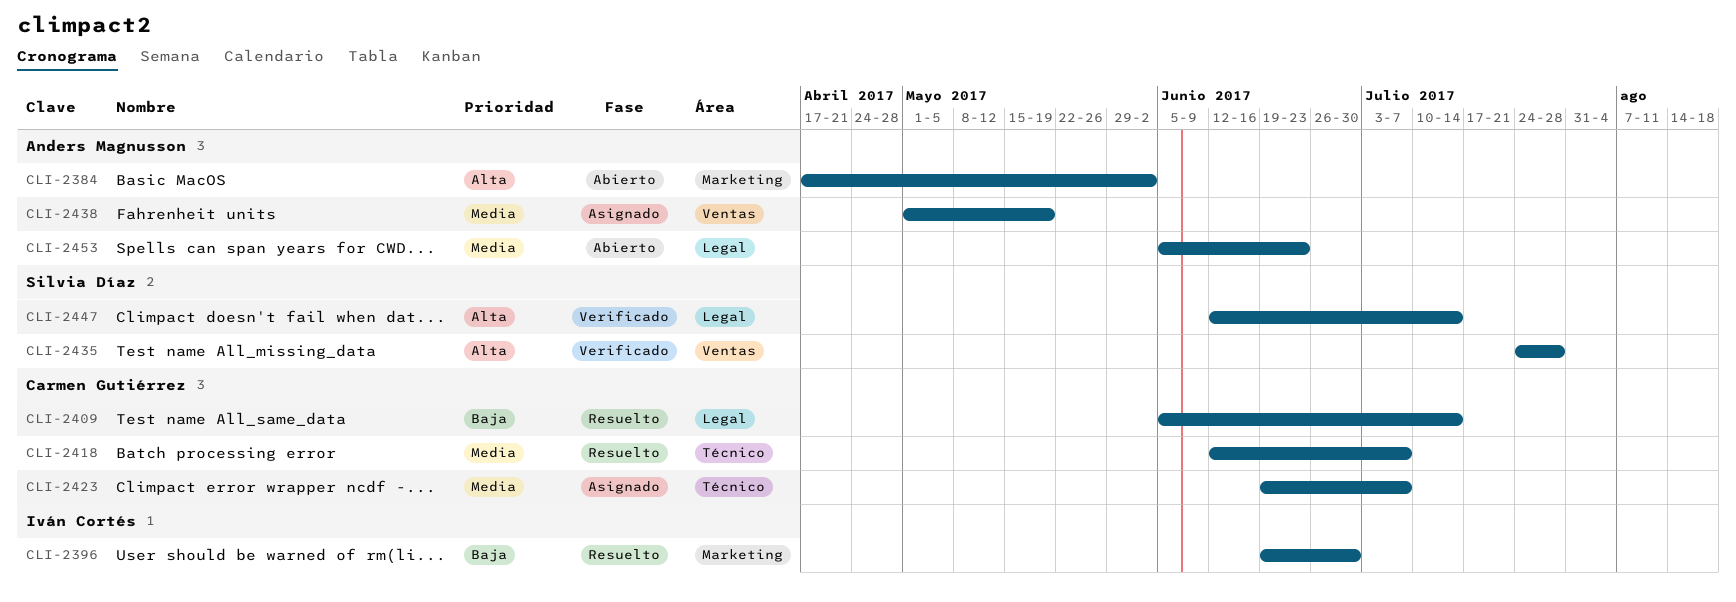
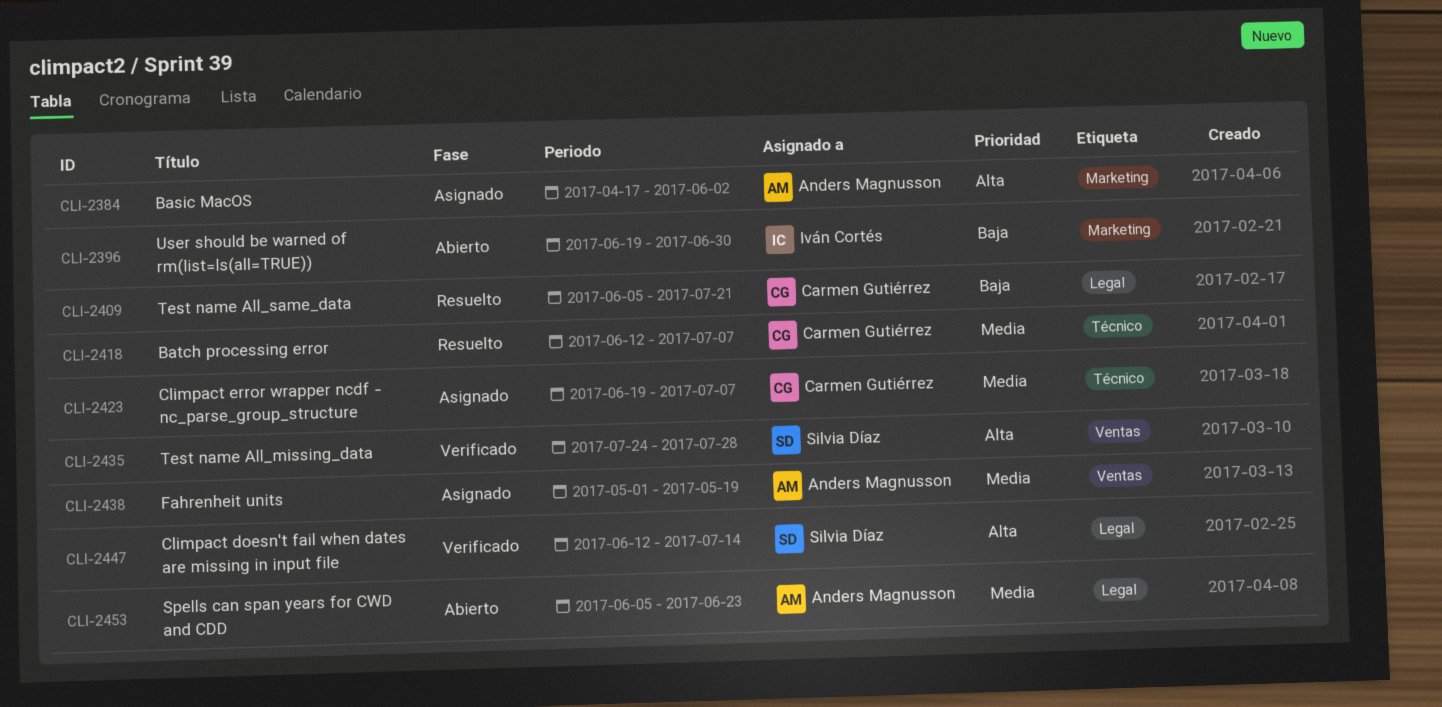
CLI-2384, status: Abierto -> Asignado
CLI-2396, status: Resuelto -> Abierto
CLI-2409, due: Jul 14 -> Jul 21

